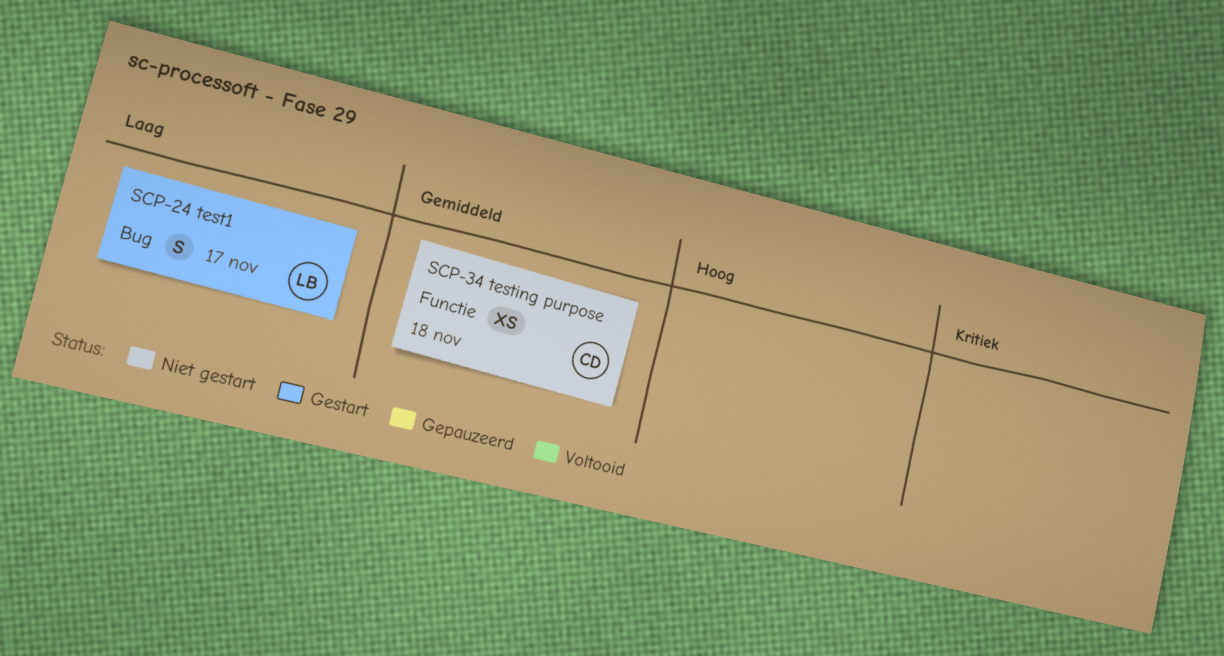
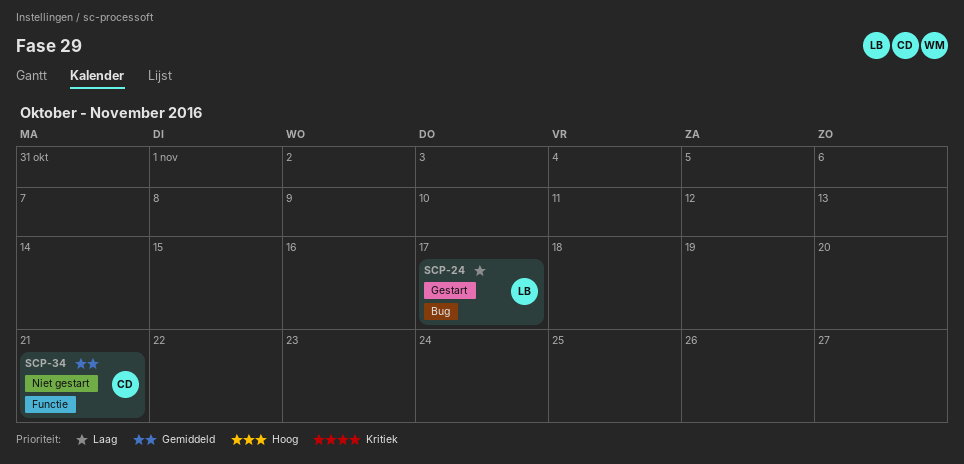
SCP-34, due: Nov 18 -> Nov 21

